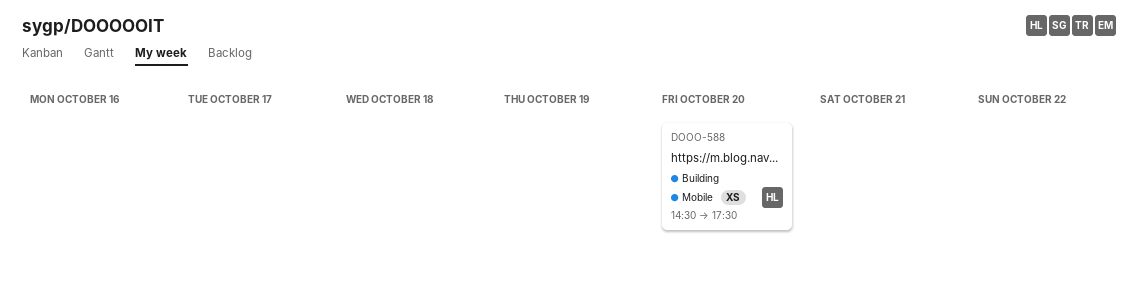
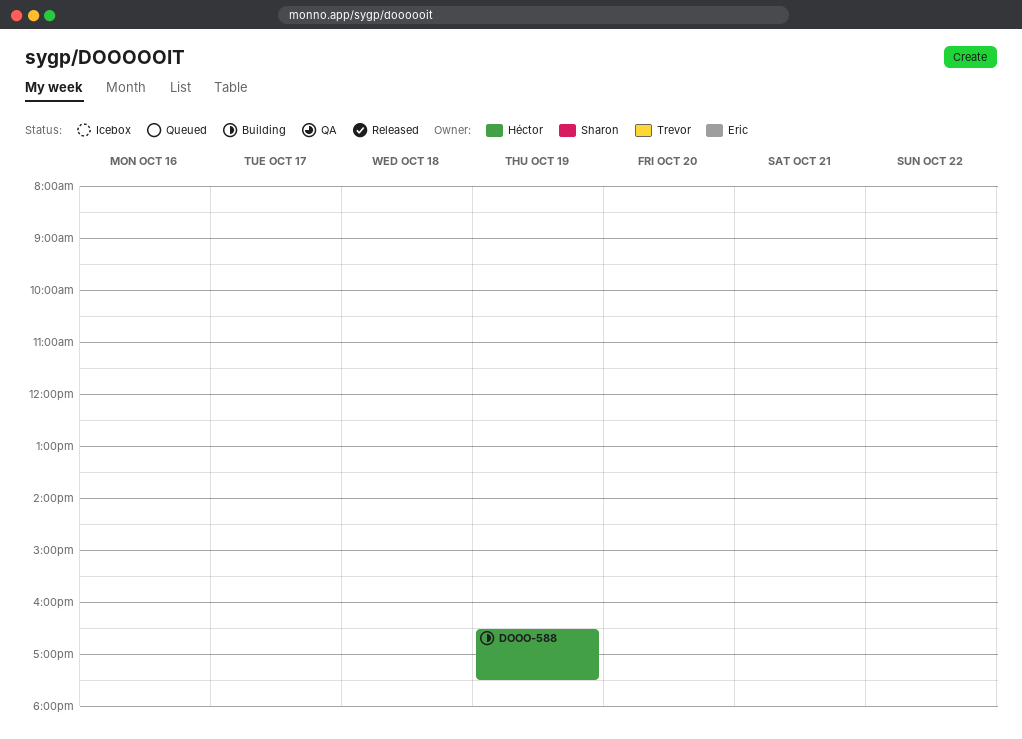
DOOO-588, day: Oct 20 -> Oct 19
DOOO-588, begins: 14:30 -> 16:30

